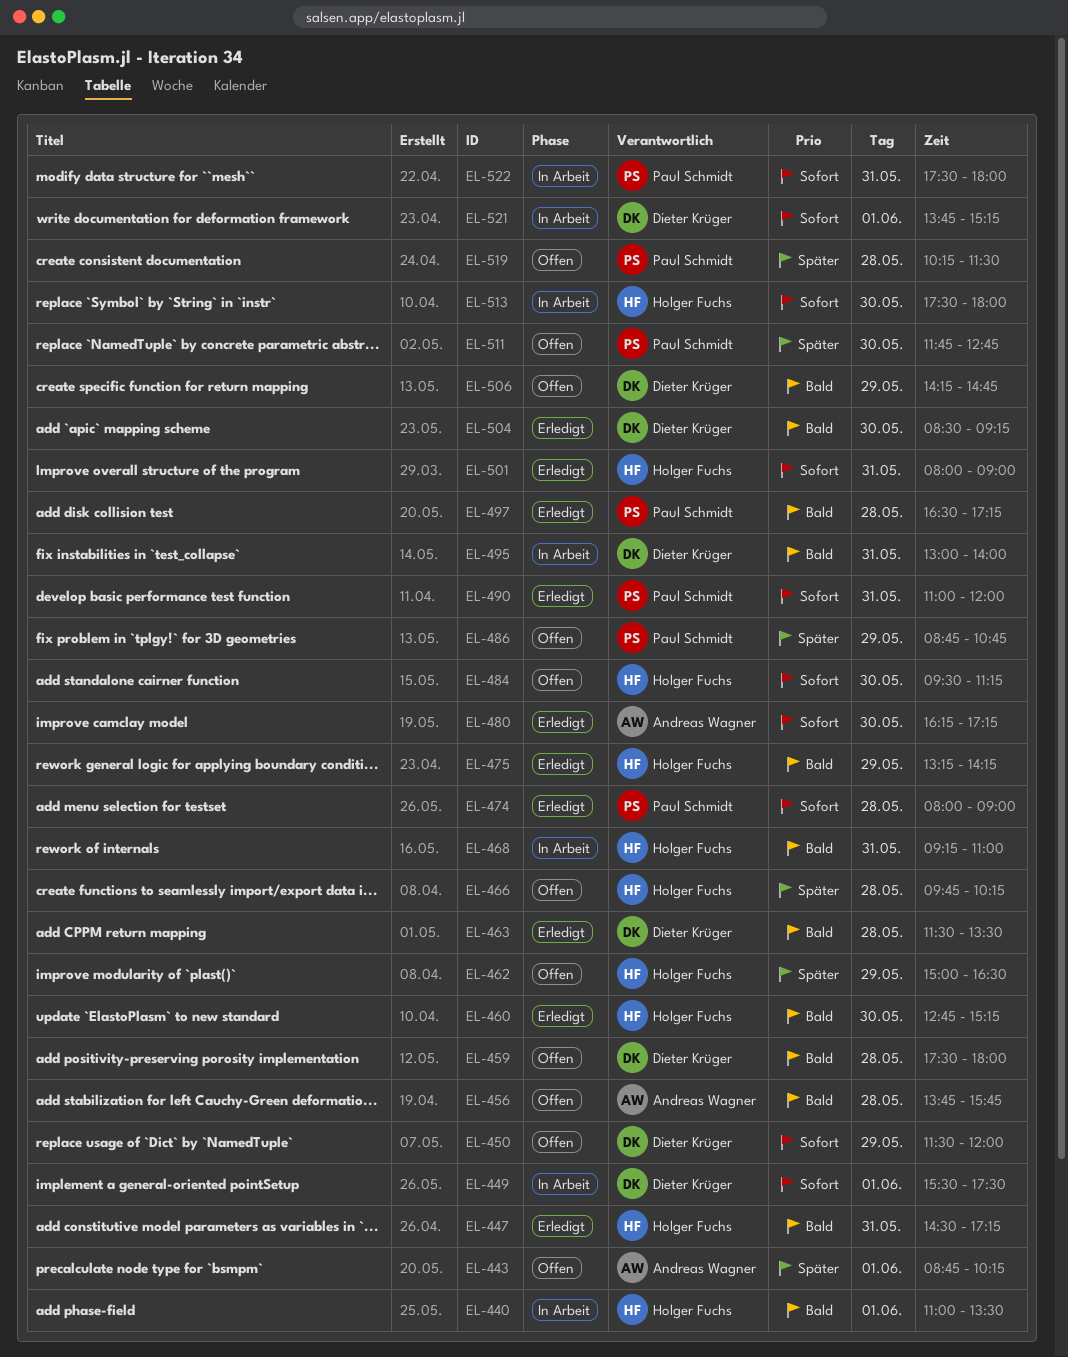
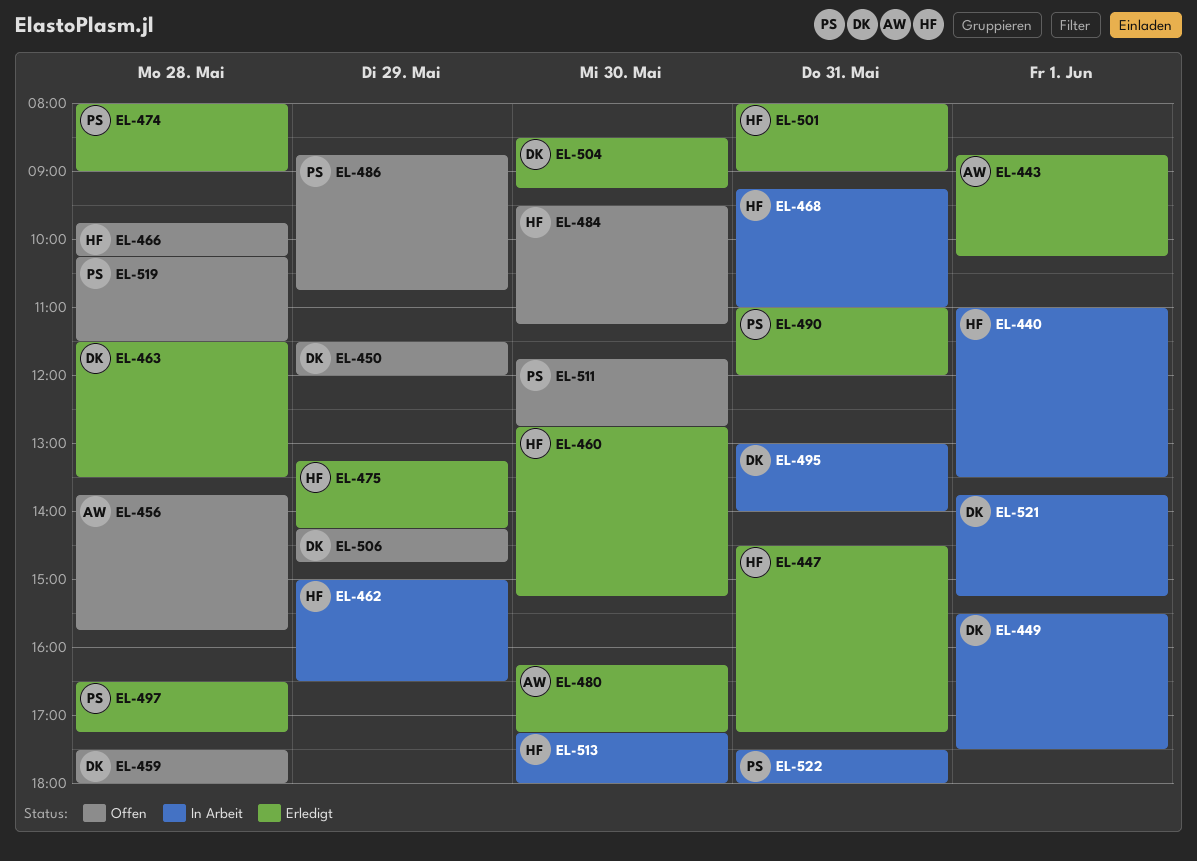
EL-443, status: Offen -> Erledigt
EL-462, status: Offen -> In Arbeit
EL-513, begins: 17:30 -> 17:15

